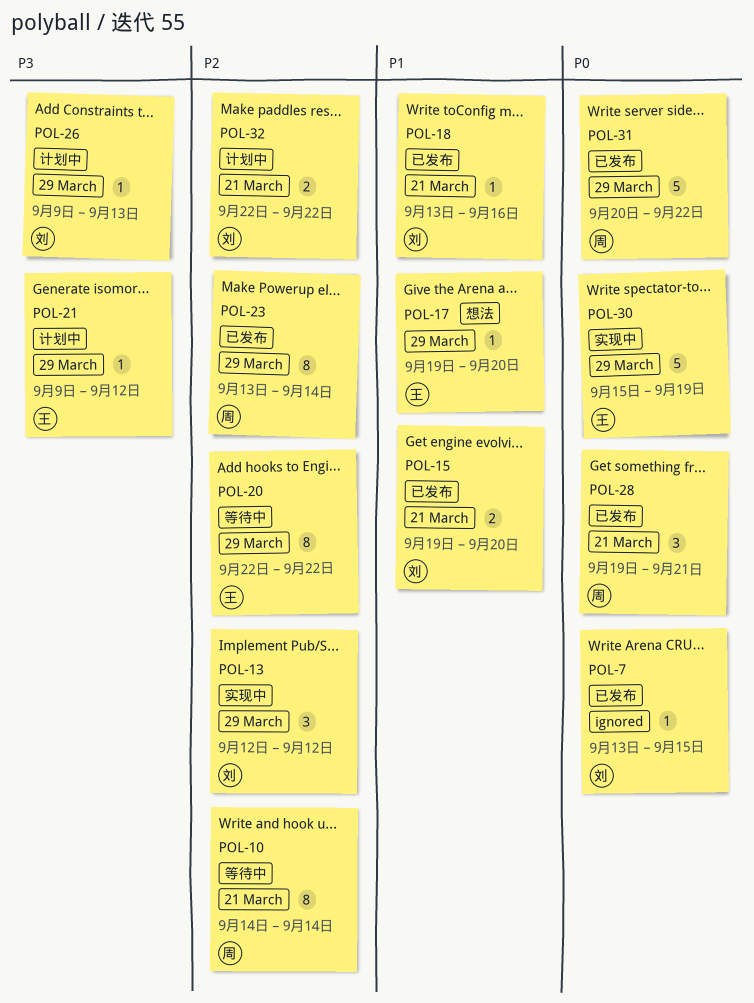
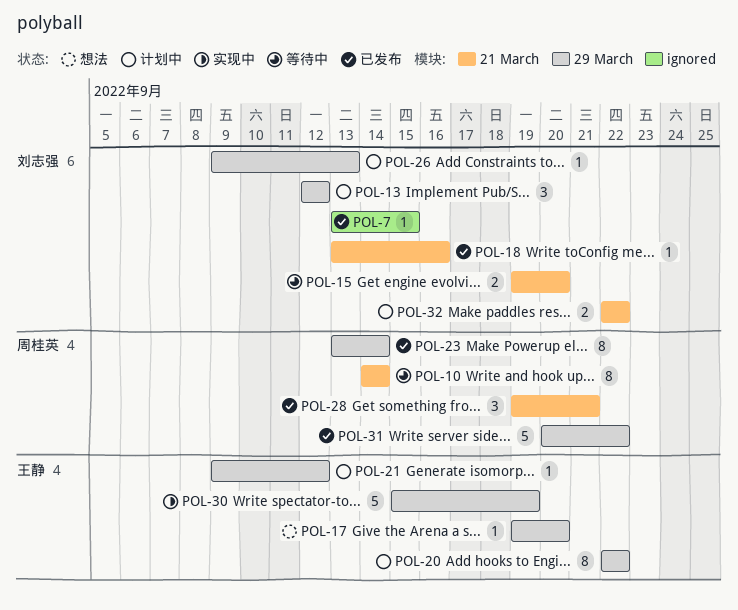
POL-13, status: 实现中 -> 计划中
POL-15, status: 已发布 -> 等待中
POL-20, status: 等待中 -> 计划中

